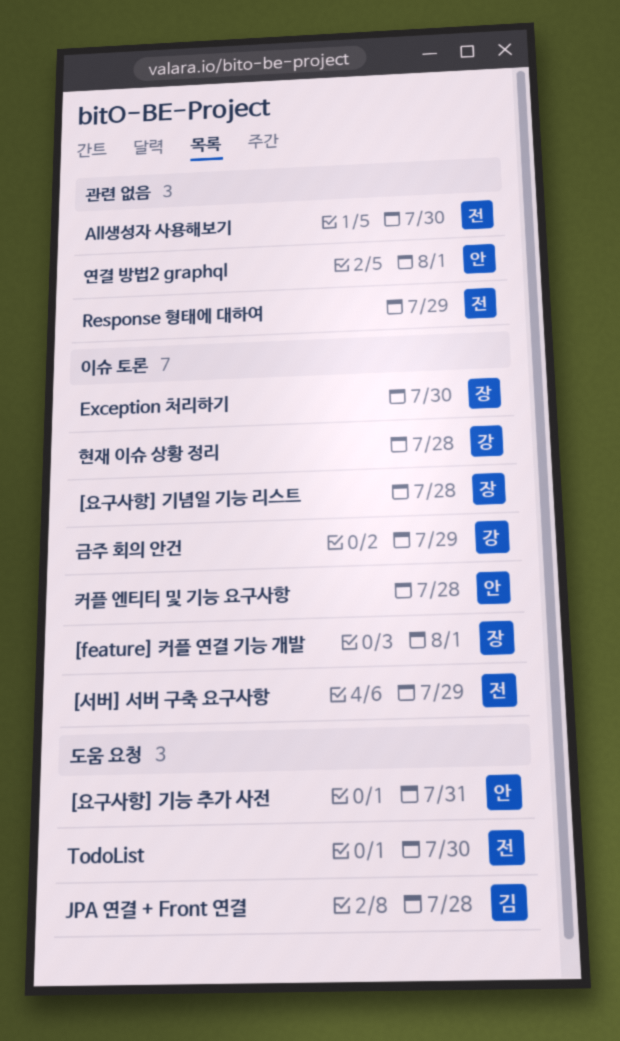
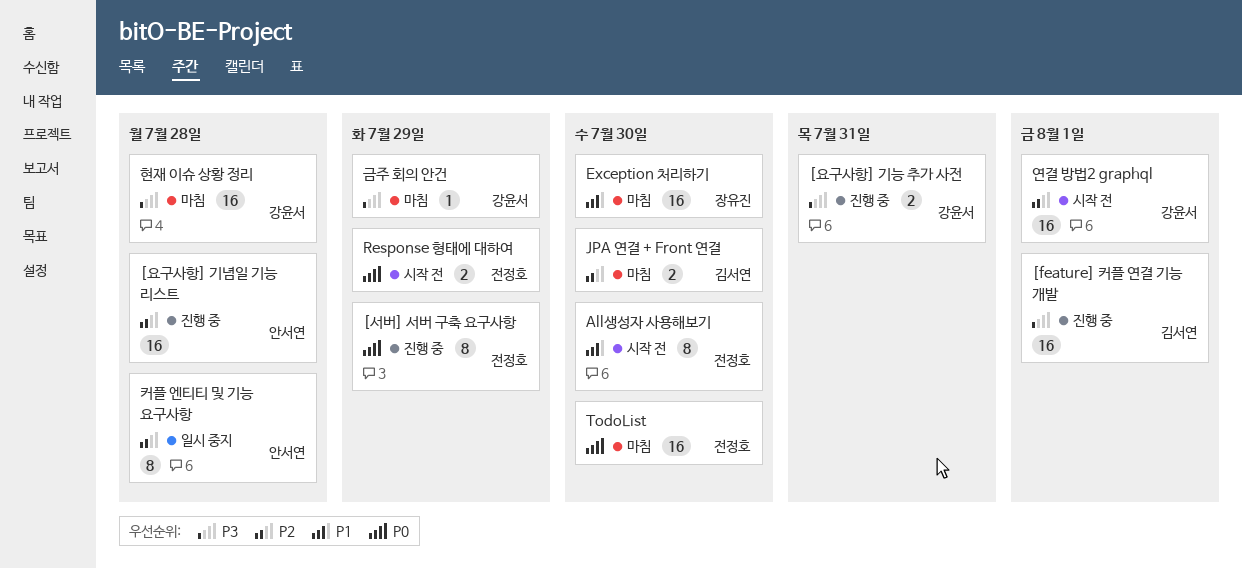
[feature] 커플 연결 기능 개발, owner: 장유진 -> 김서연
[요구사항] 기념일 기능 리스트, owner: 장유진 -> 안서연
[요구사항] 기능 추가 사전, owner: 안서연 -> 강윤서
JPA 연결 + Front 연결, due: Jul 28 -> Jul 30
연결 방법2 graphql, owner: 안서연 -> 강윤서

